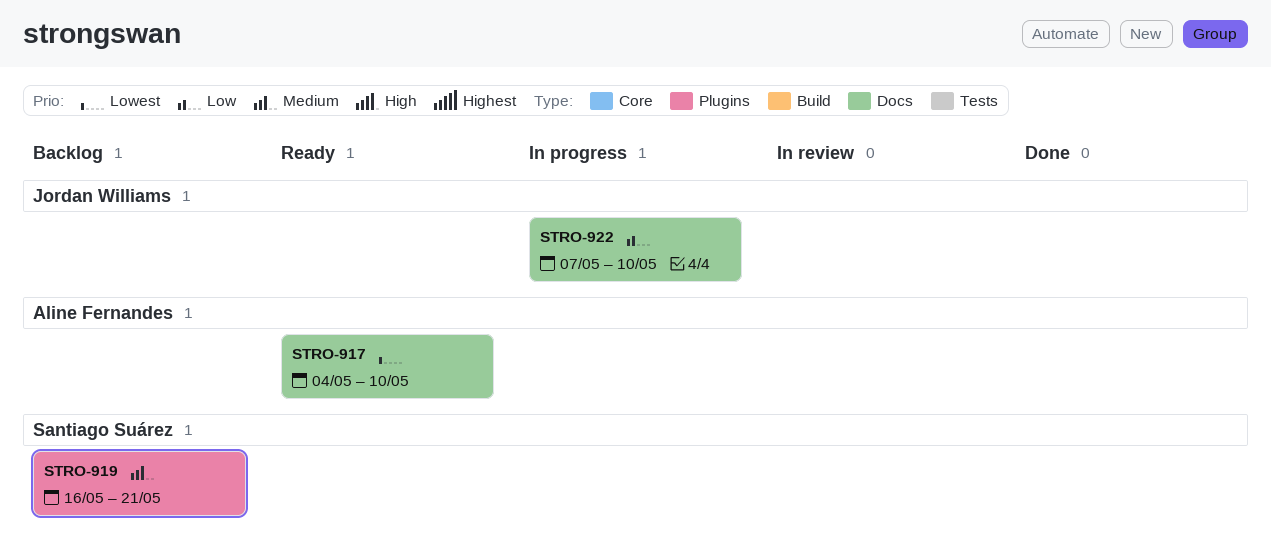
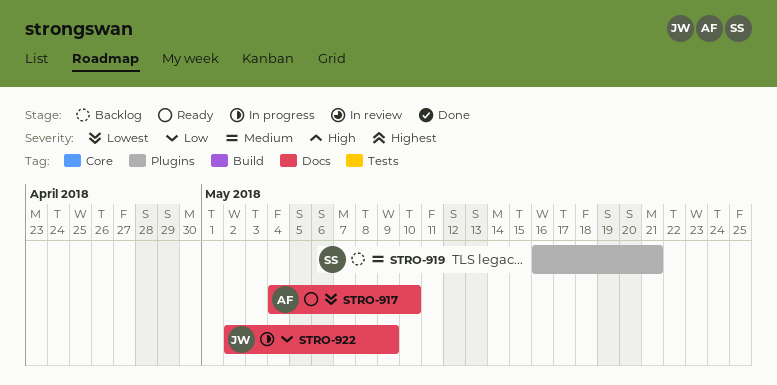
STRO-922, start: May 7 -> May 2
STRO-922, due: May 10 -> May 9

